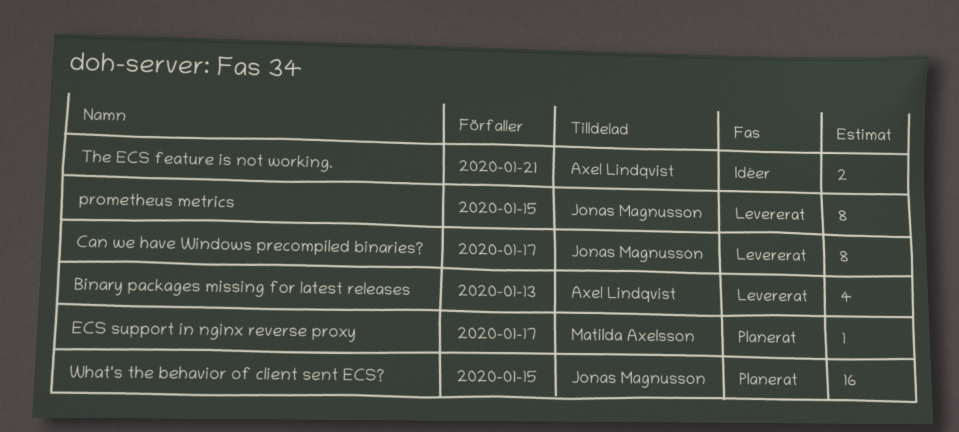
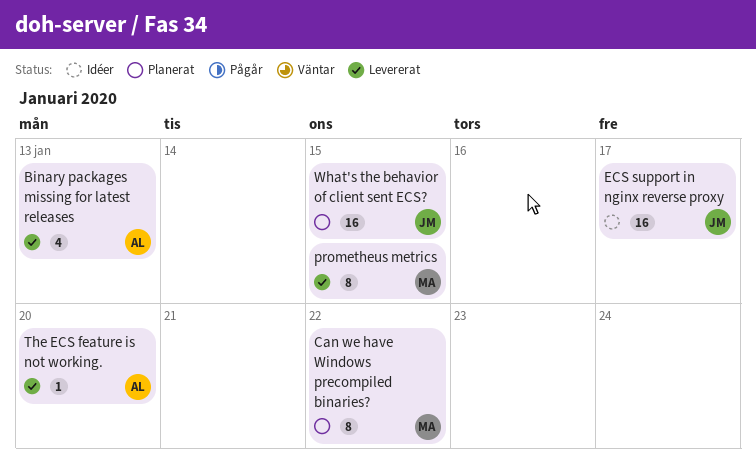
Can we have Windows precompiled binaries?, status: Levererat -> Planerat
Can we have Windows precompiled binaries?, owner: Jonas Magnusson -> Matilda Axelsson
Can we have Windows precompiled binaries?, due: Jan 17 -> Jan 22
ECS support in nginx reverse proxy, status: Planerat -> Idéer
ECS support in nginx reverse proxy, owner: Matilda Axelsson -> Jonas Magnusson
ECS support in nginx reverse proxy, estimate: 1 -> 16
prometheus metrics, owner: Jonas Magnusson -> Matilda Axelsson
The ECS feature is not working., status: Idéer -> Levererat
The ECS feature is not working., estimate: 2 -> 1
The ECS feature is not working., due: Jan 21 -> Jan 20

